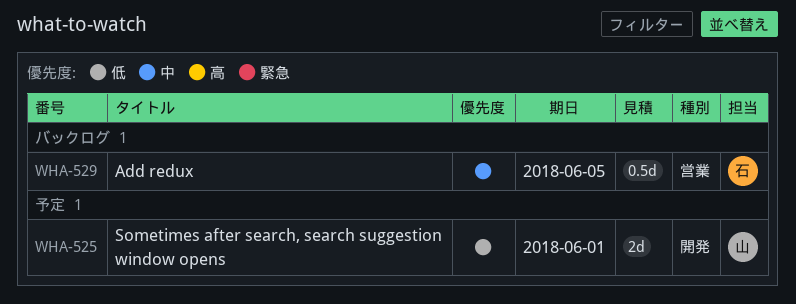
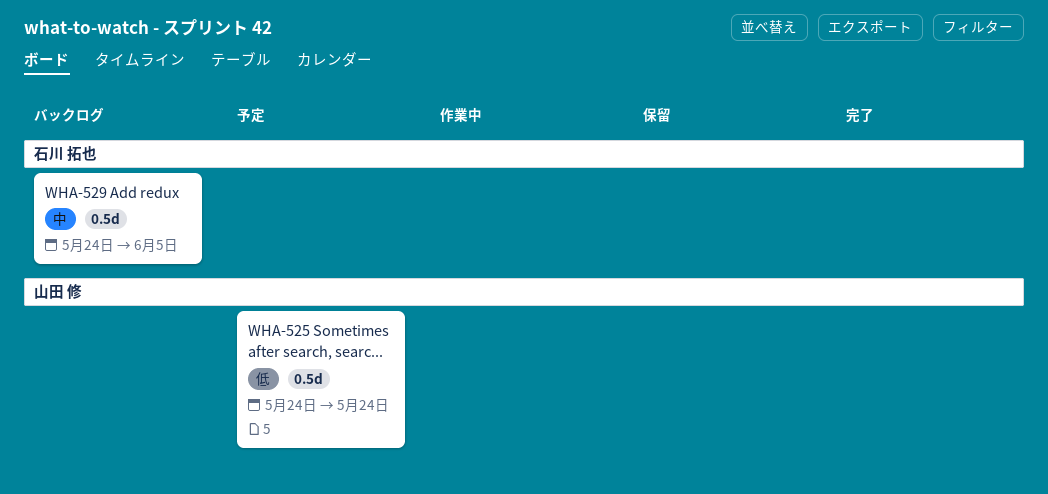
WHA-525, estimate: 2d -> 0.5d
WHA-525, due: Jun 1 -> May 24

